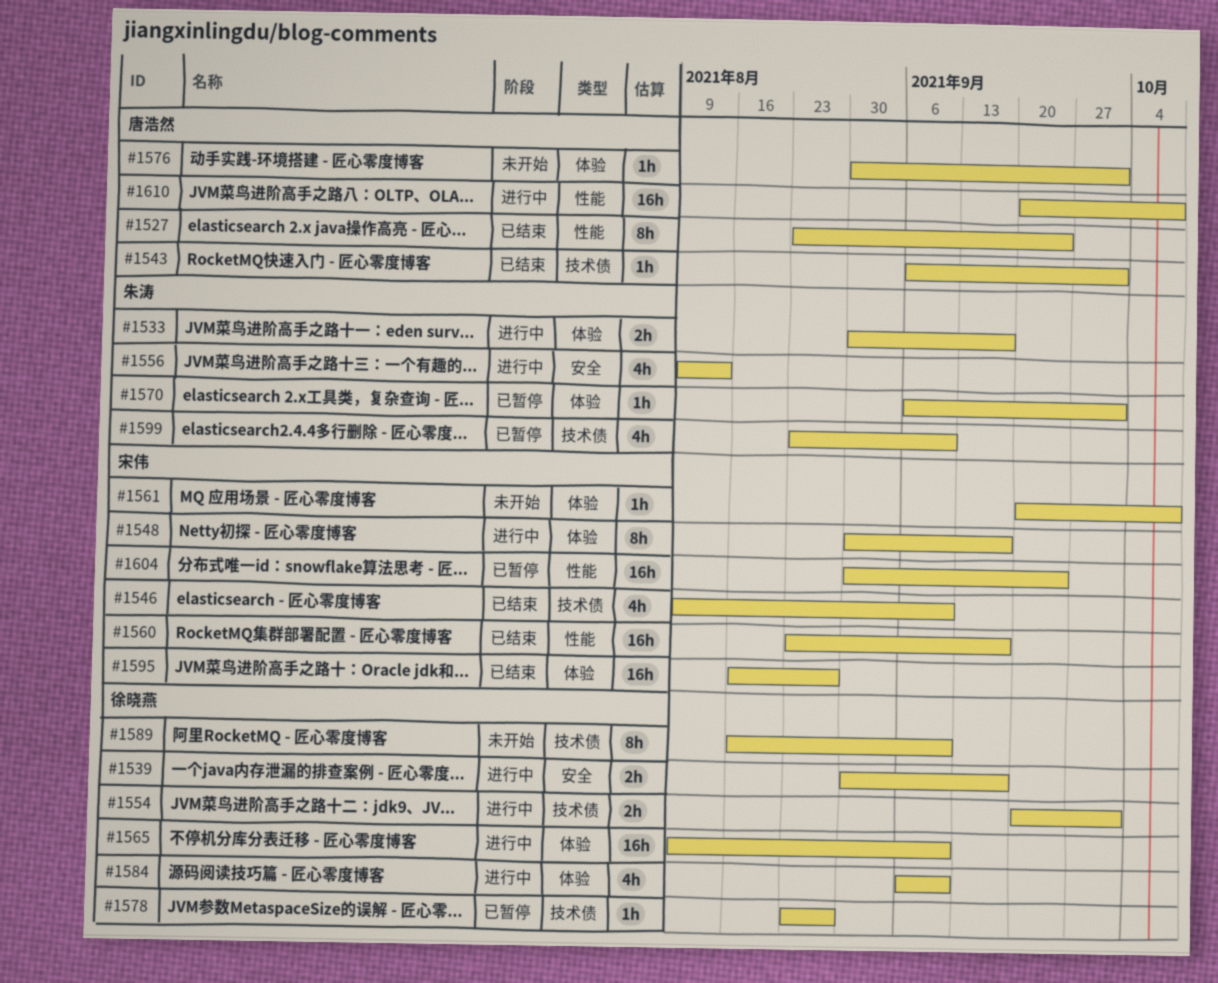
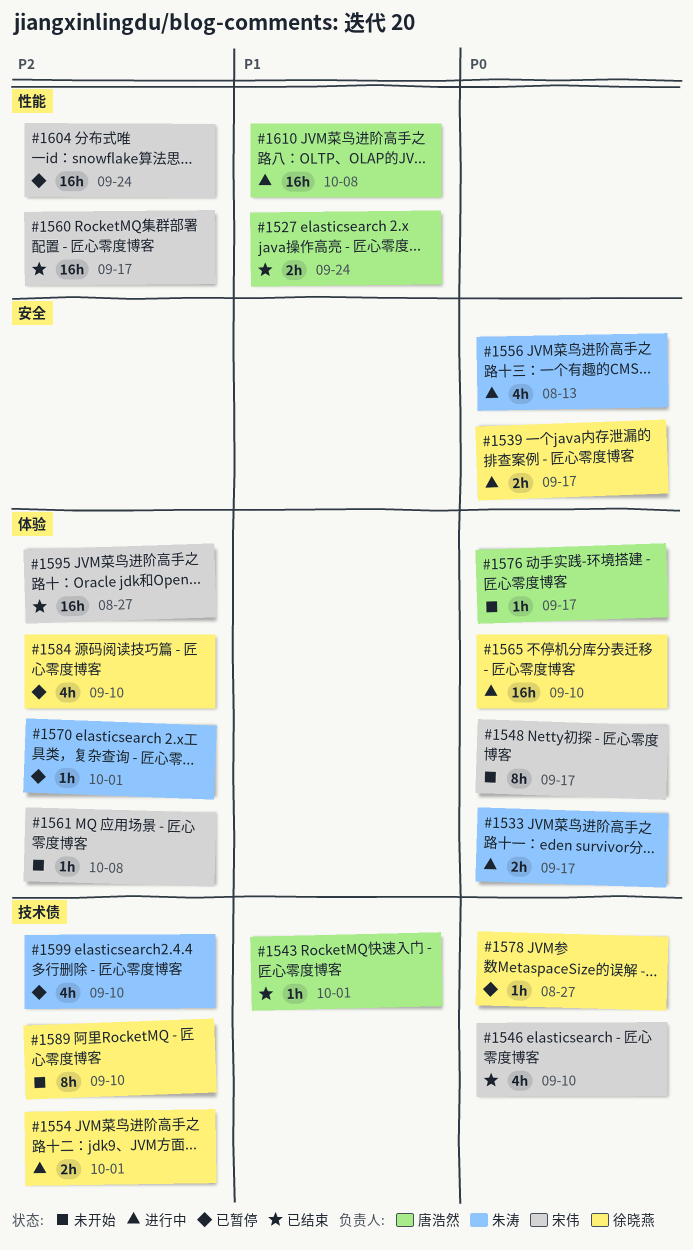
#1527, estimate: 8h -> 2h
#1548, status: 进行中 -> 未开始
#1576, due: Oct 1 -> Sep 17
#1584, status: 进行中 -> 已暂停

